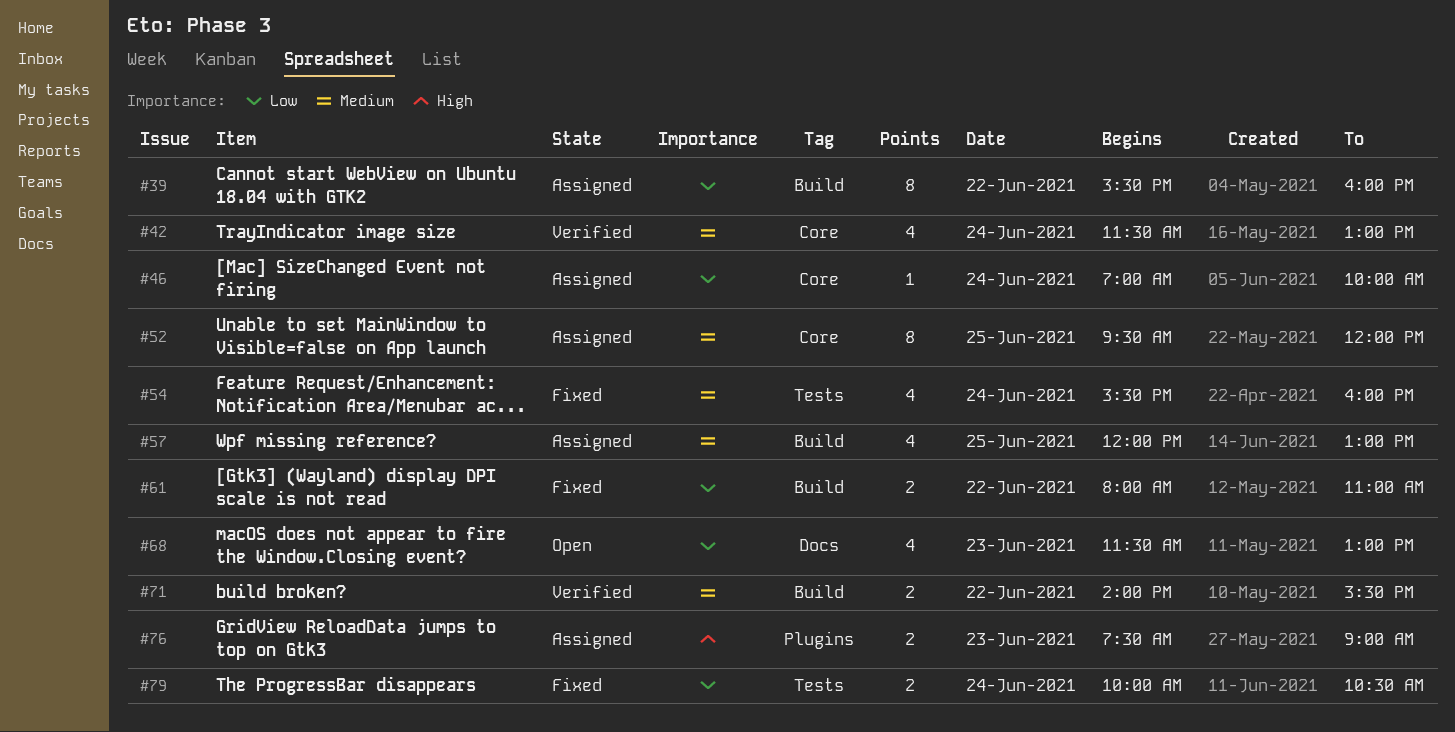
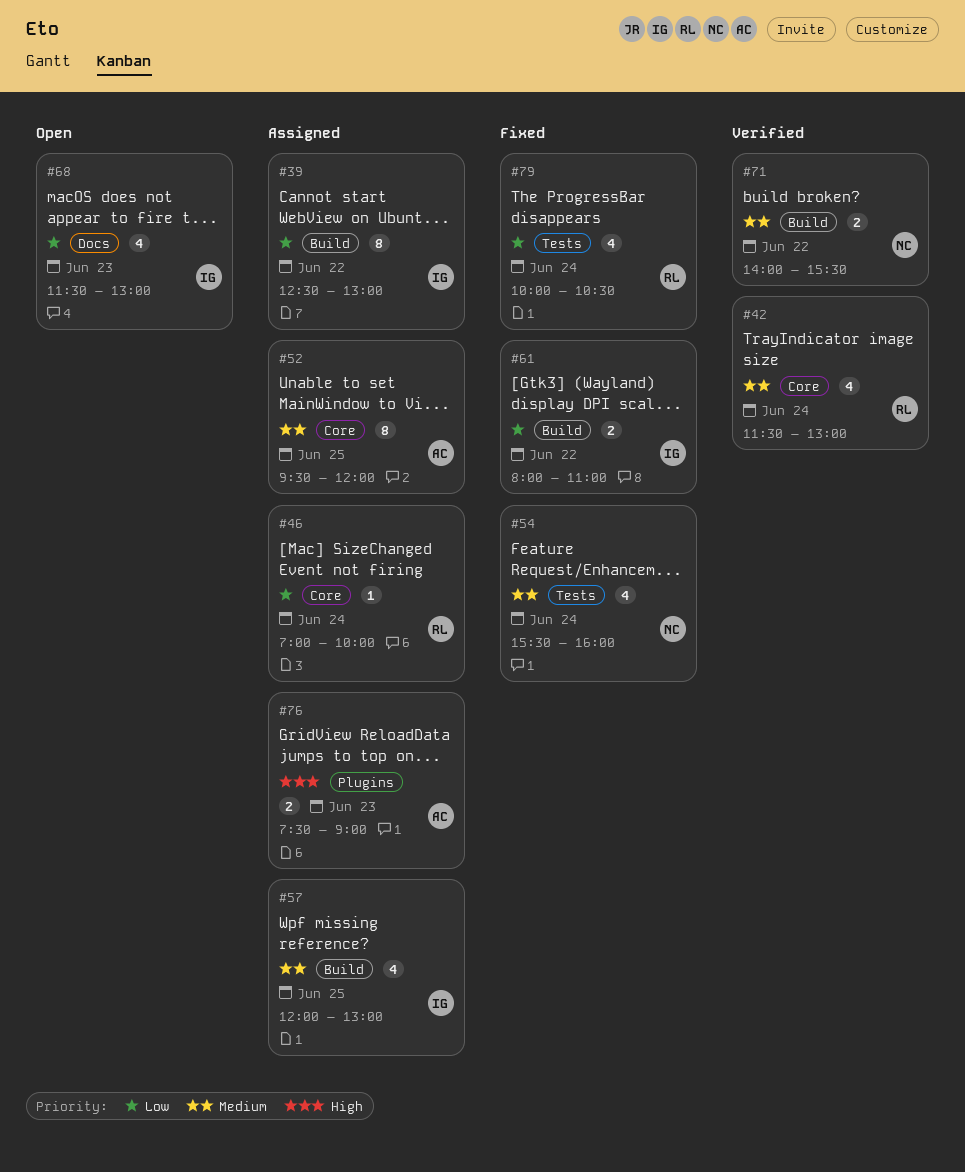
#39, begins: 15:30 -> 12:30
#39, ends: 16:00 -> 13:00
#79, estimate: 2 -> 4

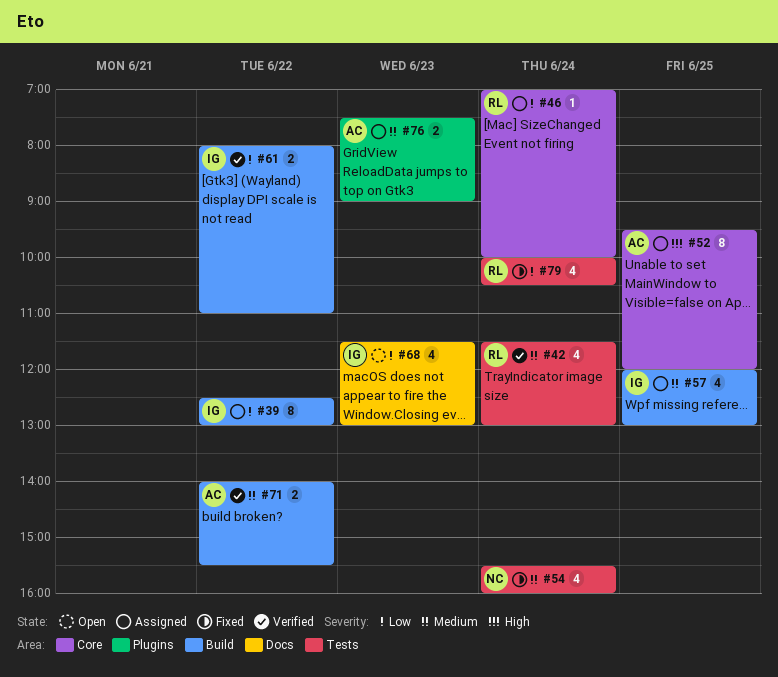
#42, label: Core -> Tests
#52, priority: Medium -> High
#61, status: Fixed -> Verified
#71, owner: NC -> AC
#76, priority: High -> Medium

